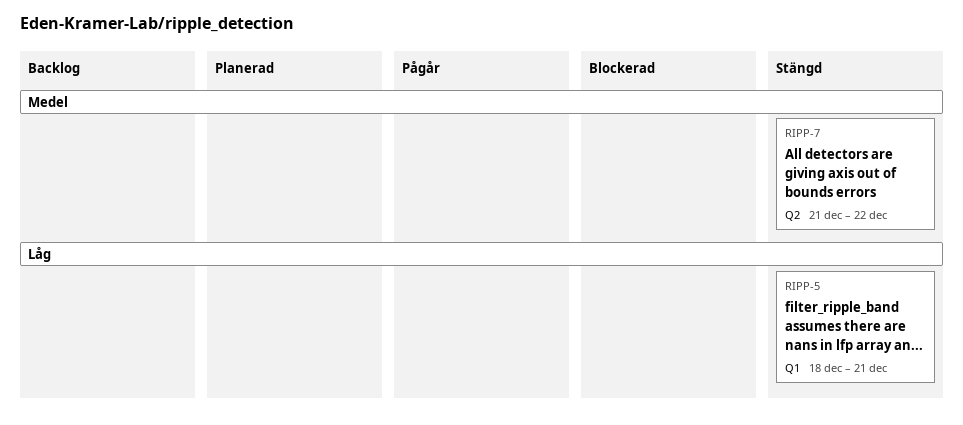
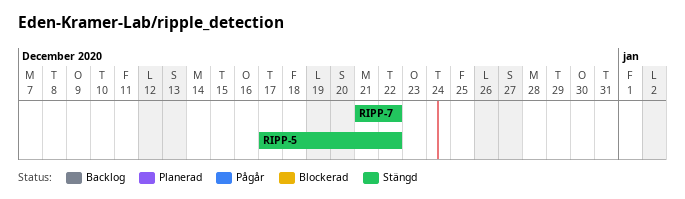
RIPP-5, start: Dec 18 -> Dec 17
RIPP-5, due: Dec 21 -> Dec 22

